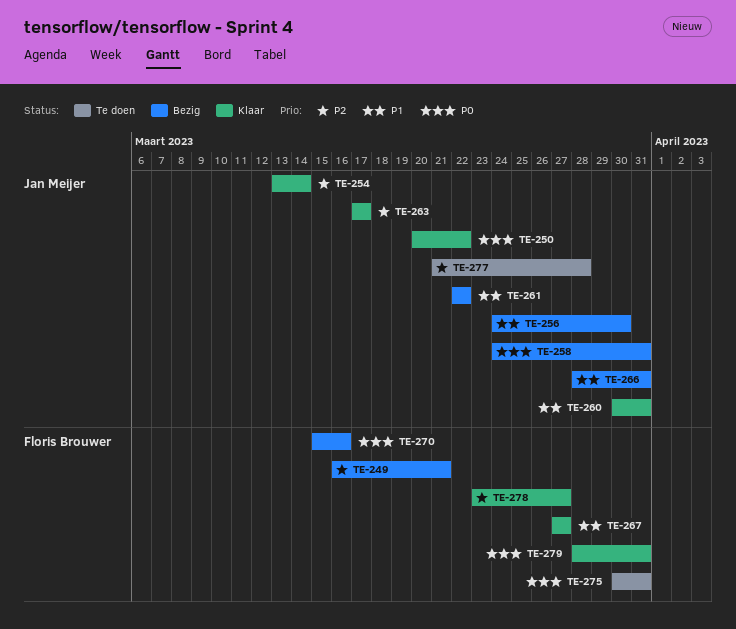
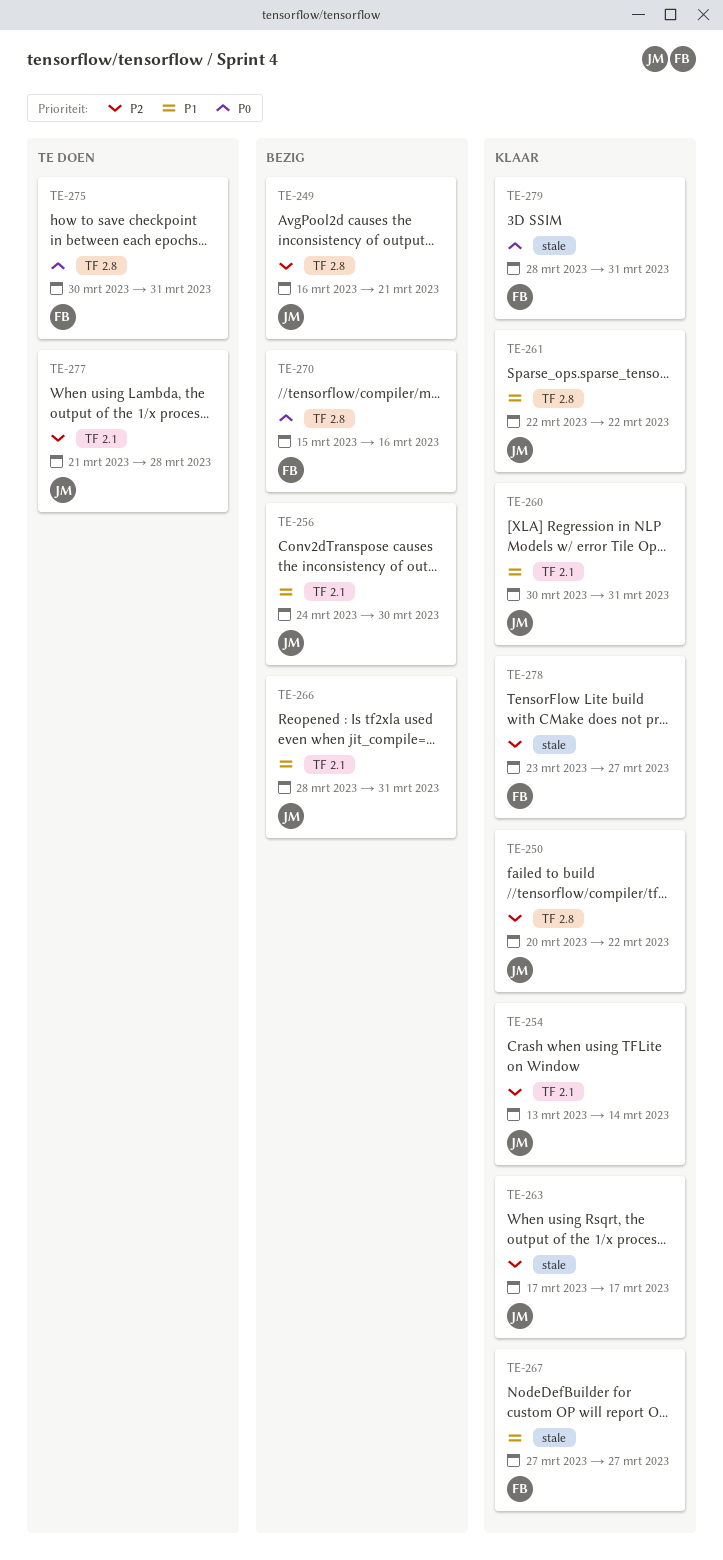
TE-249, owner: Floris Brouwer -> Jan Meijer
TE-250, priority: P0 -> P2
TE-258: present -> none
TE-261, status: Bezig -> Klaar

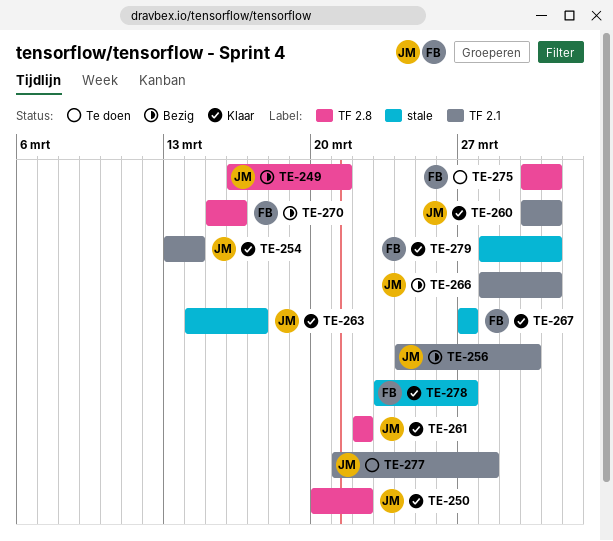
TE-263, start: Mar 17 -> Mar 14

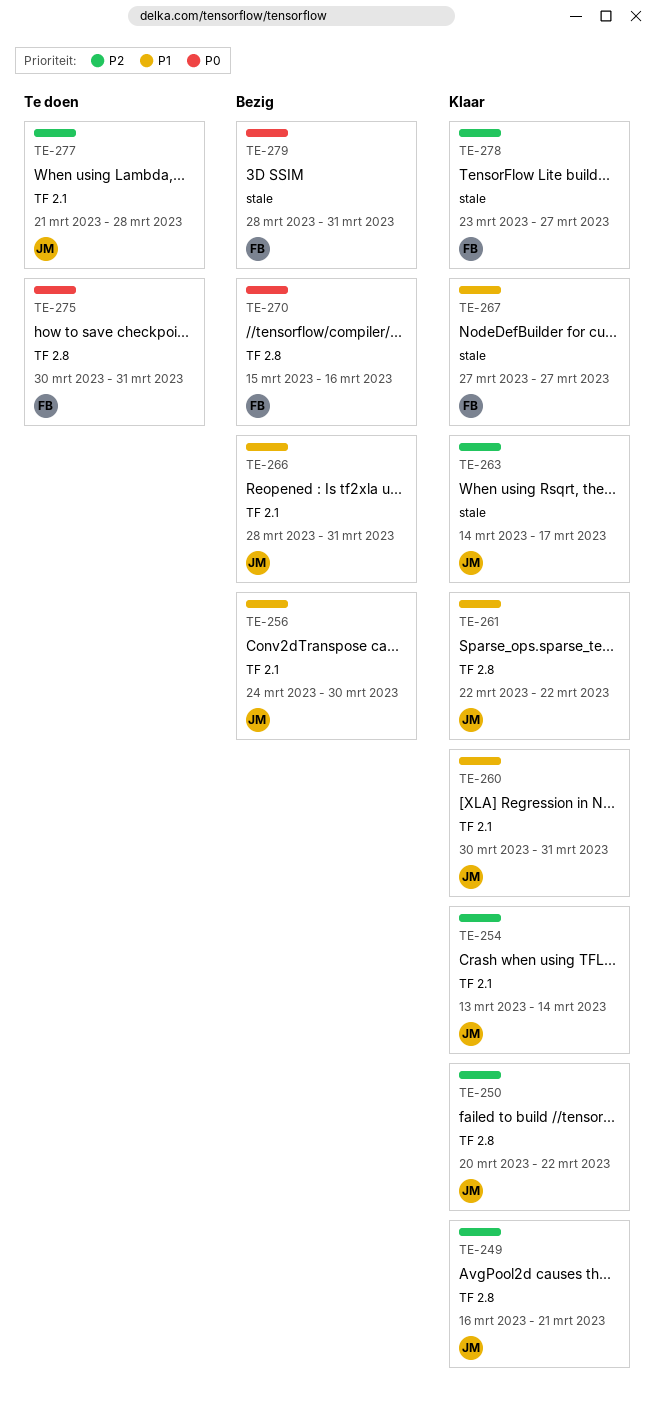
TE-249, status: Bezig -> Klaar
TE-279, status: Klaar -> Bezig

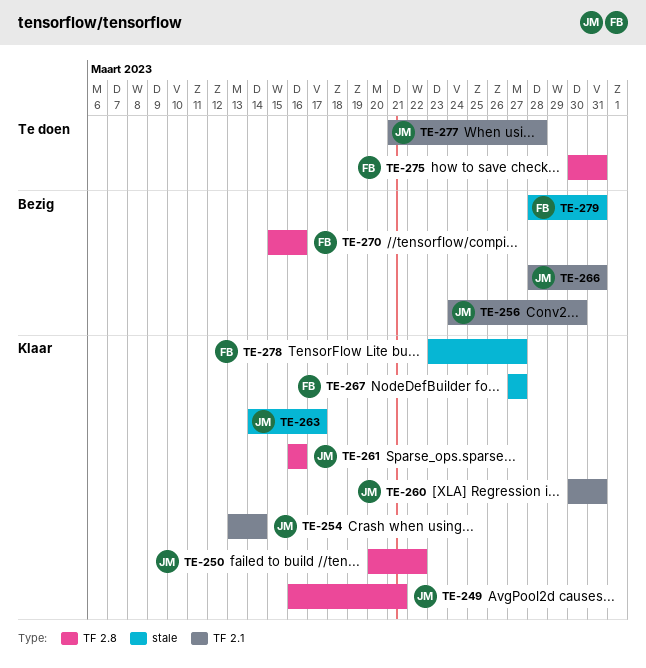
TE-261, start: Mar 22 -> Mar 16
TE-261, due: Mar 22 -> Mar 16

